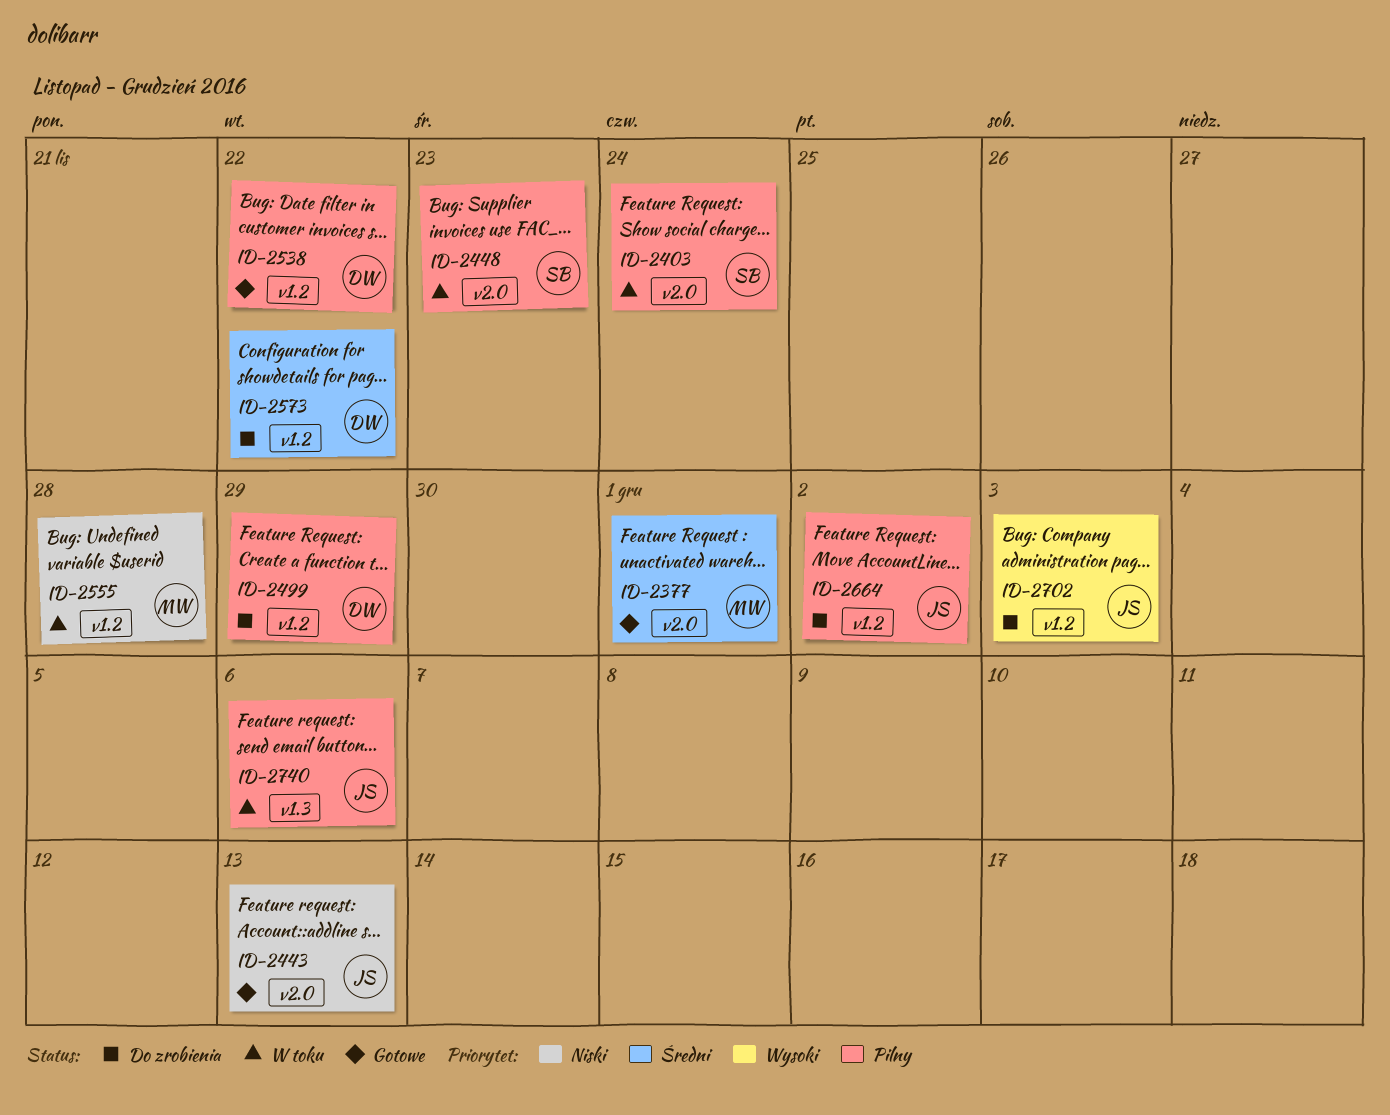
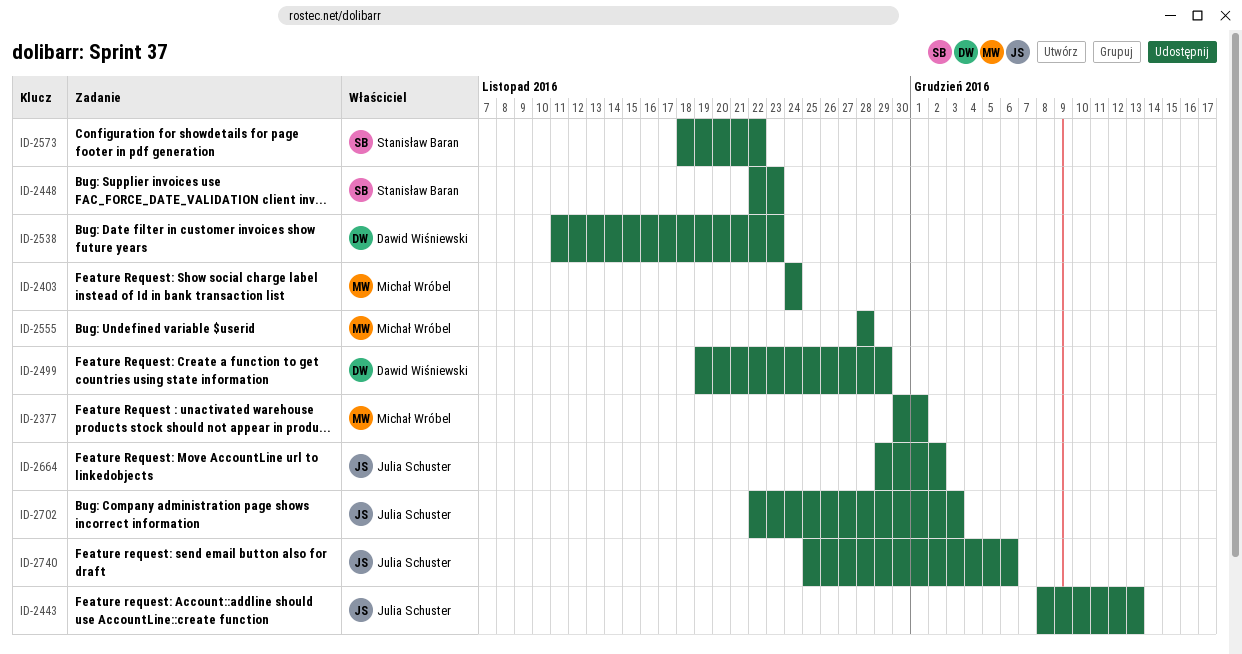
ID-2403, owner: Stanisław Baran -> Michał Wróbel
ID-2538, due: Nov 22 -> Nov 23
ID-2573, owner: Dawid Wiśniewski -> Stanisław Baran

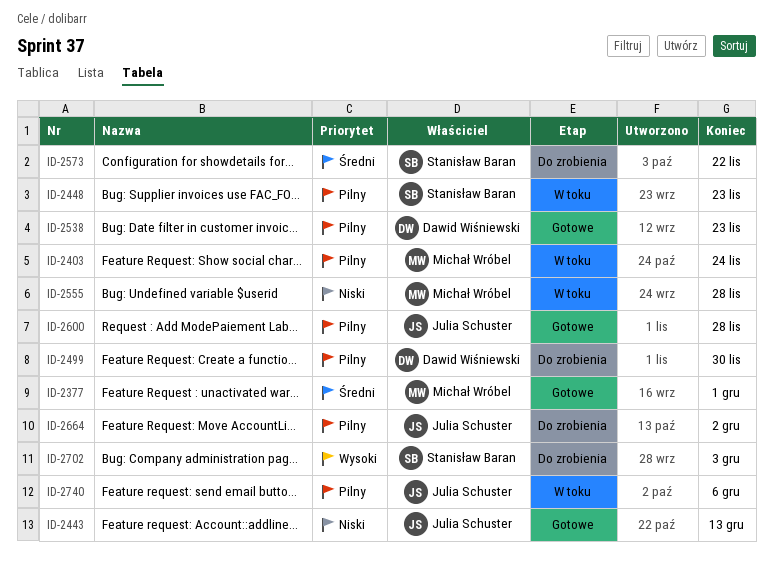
ID-2499, due: Nov 29 -> Nov 30
ID-2600: none -> present
ID-2702, owner: Julia Schuster -> Stanisław Baran

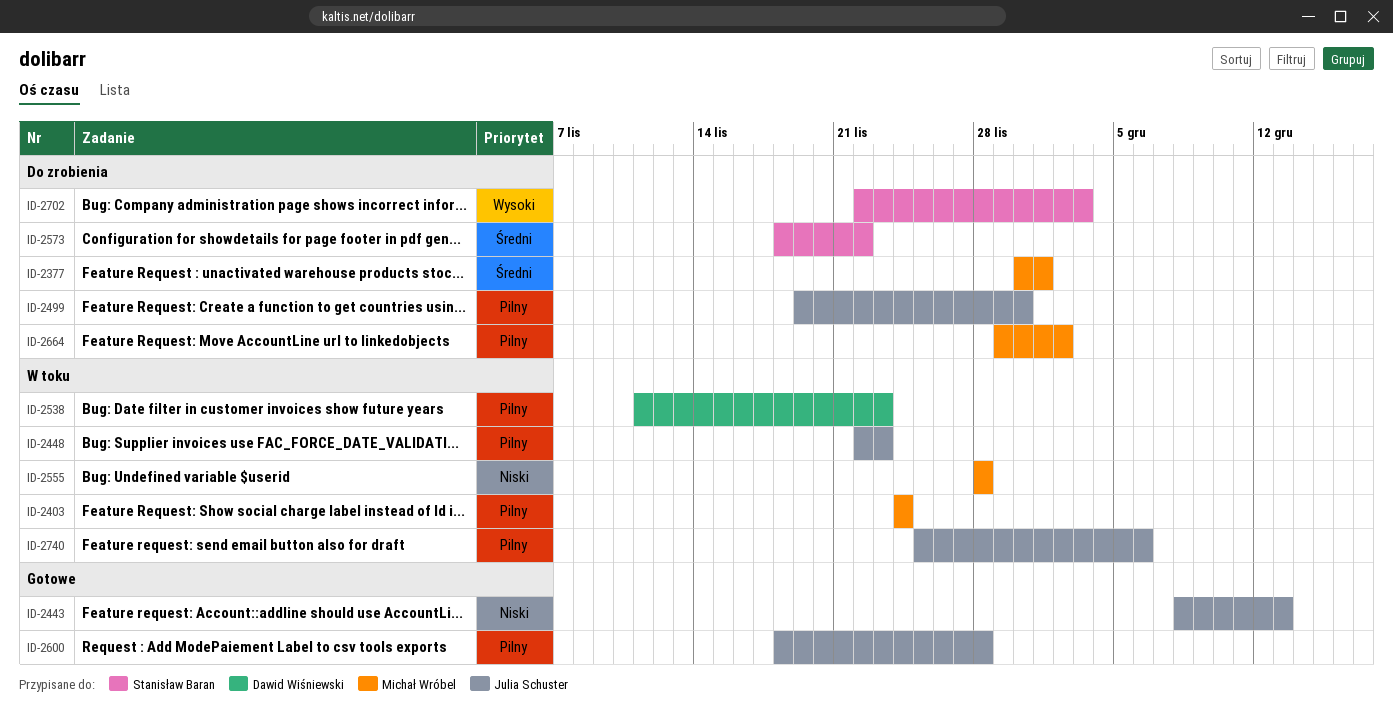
ID-2377, status: Gotowe -> Do zrobienia
ID-2448, owner: Stanisław Baran -> Julia Schuster
ID-2499, owner: Dawid Wiśniewski -> Julia Schuster
ID-2538, status: Gotowe -> W toku
ID-2664, owner: Julia Schuster -> Michał Wróbel

